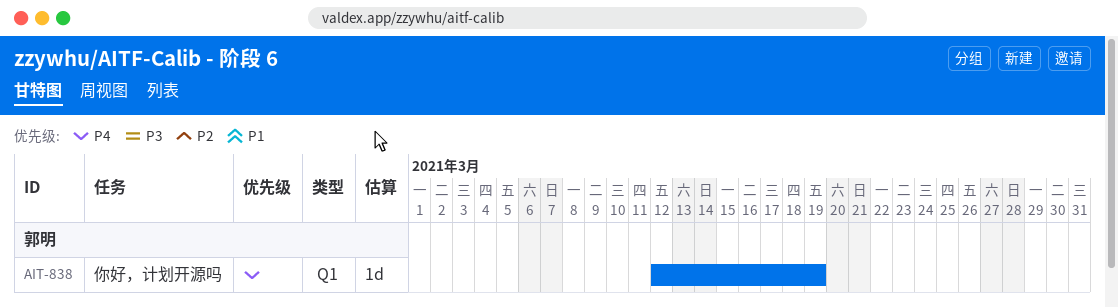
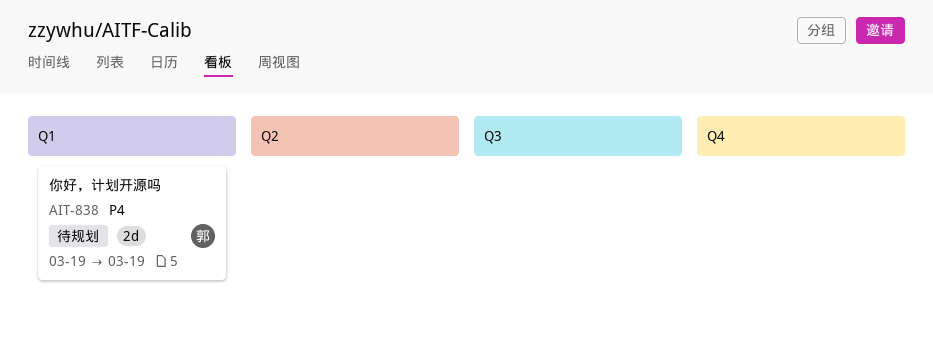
AIT-838, estimate: 1d -> 2d
AIT-838, start: Mar 12 -> Mar 19

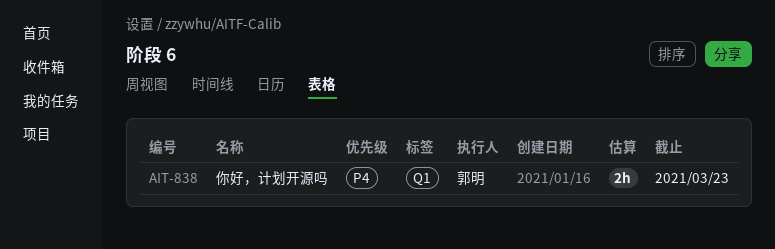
AIT-838, estimate: 2d -> 2h
AIT-838, due: Mar 19 -> Mar 23

